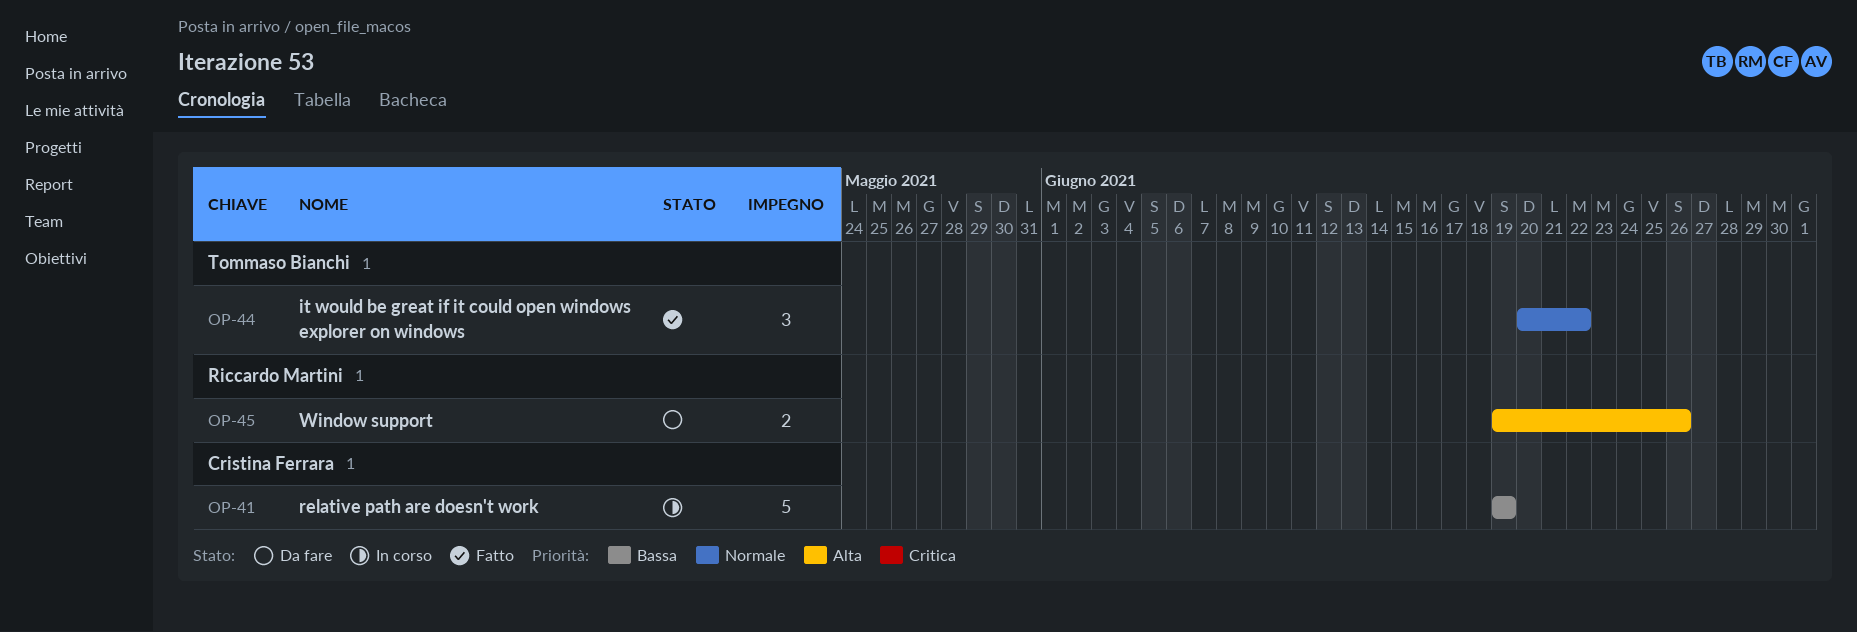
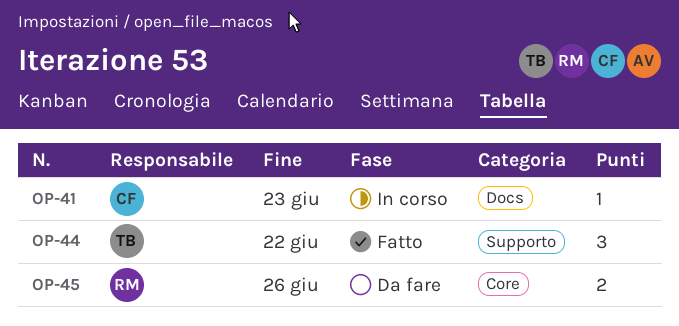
OP-41, estimate: 5 -> 1
OP-41, due: Jun 19 -> Jun 23

